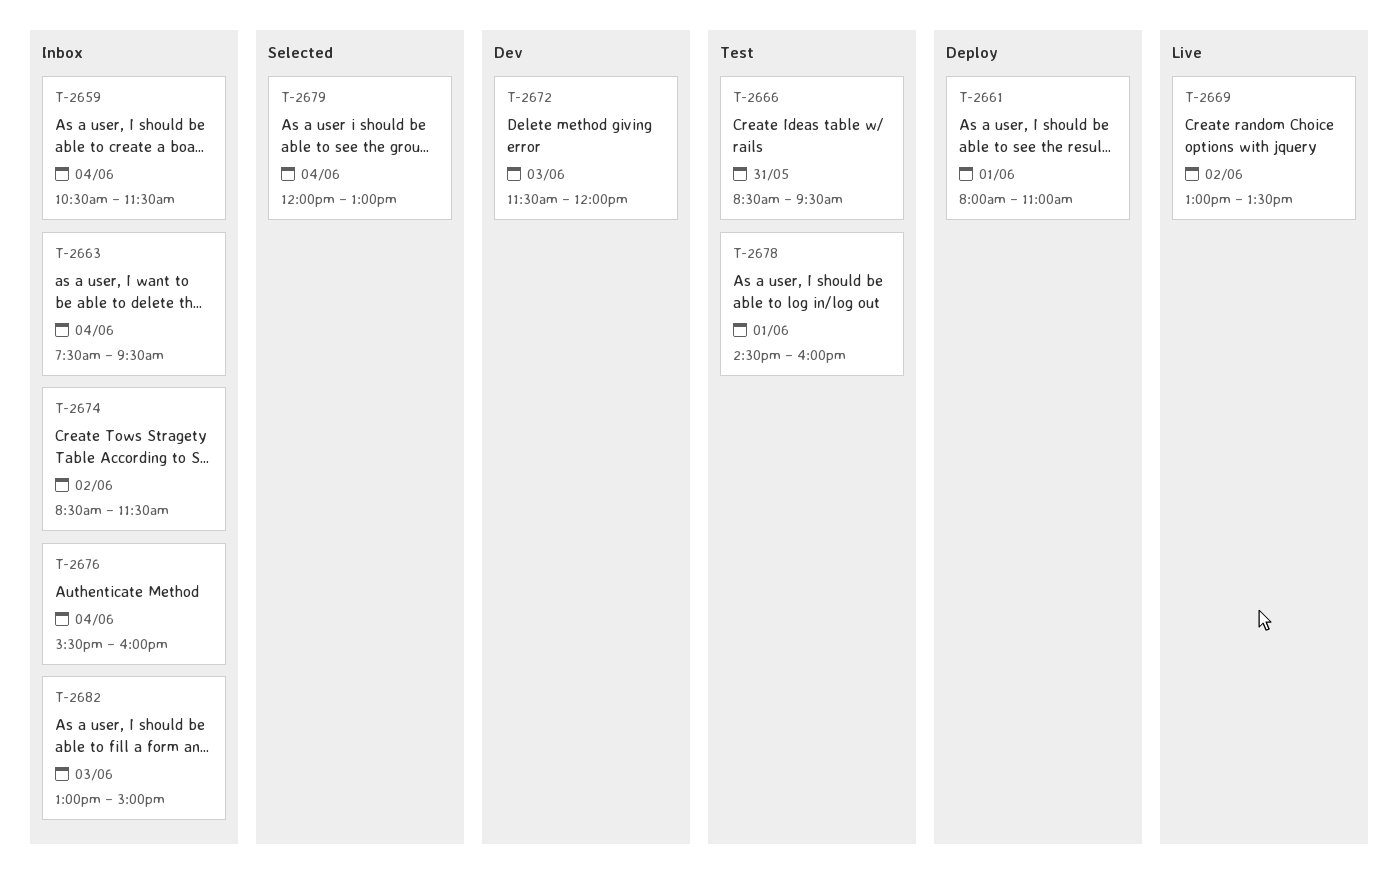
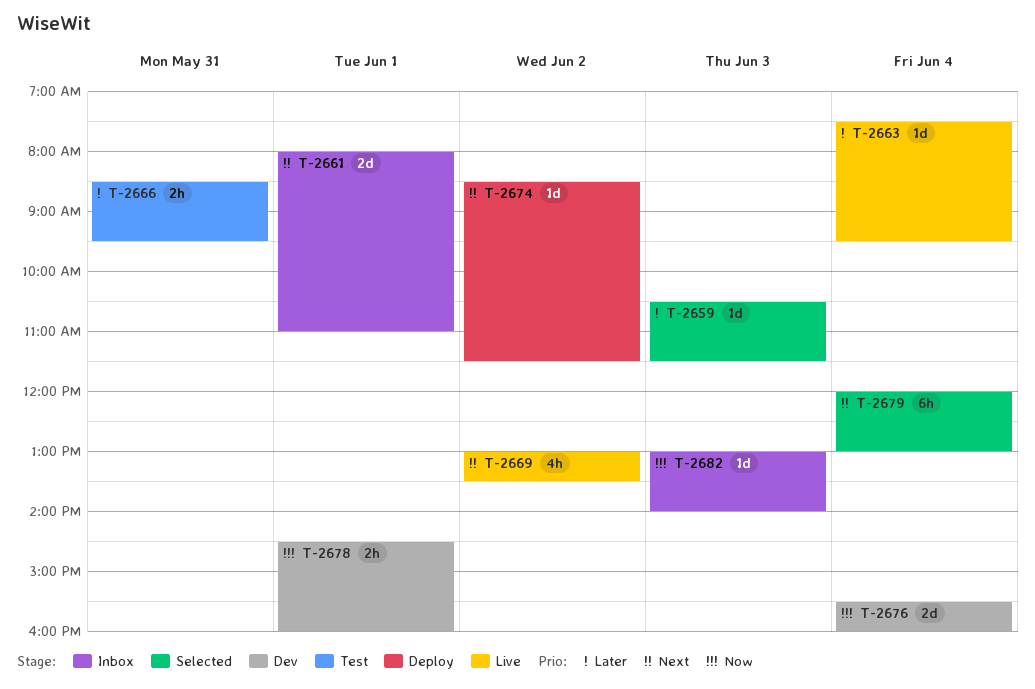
T-2659, status: Inbox -> Selected
T-2659, day: Jun 4 -> Jun 3
T-2661, status: Deploy -> Inbox
T-2663, status: Inbox -> Live
T-2672: present -> none
T-2674, status: Inbox -> Deploy
T-2676, status: Inbox -> Dev
T-2678, status: Test -> Dev
T-2682, ends: 15:00 -> 14:00

